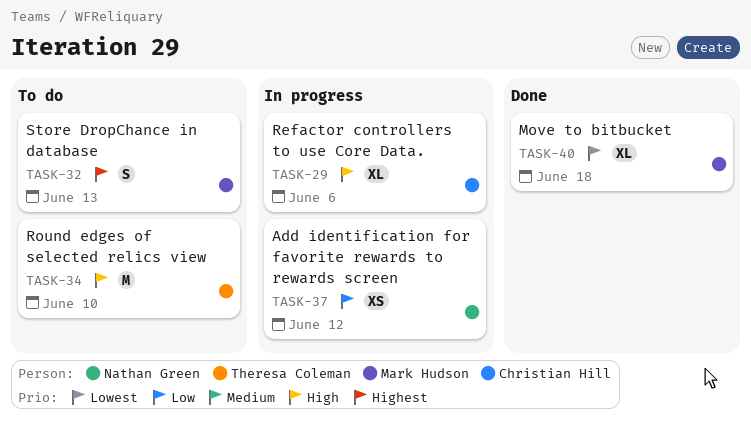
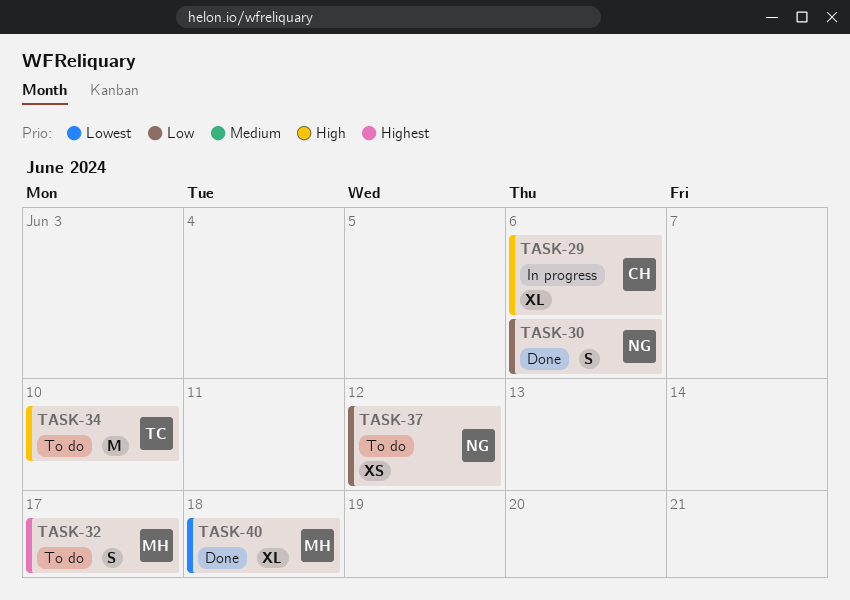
TASK-30: none -> present
TASK-32, due: Jun 13 -> Jun 17
TASK-37, status: In progress -> To do

